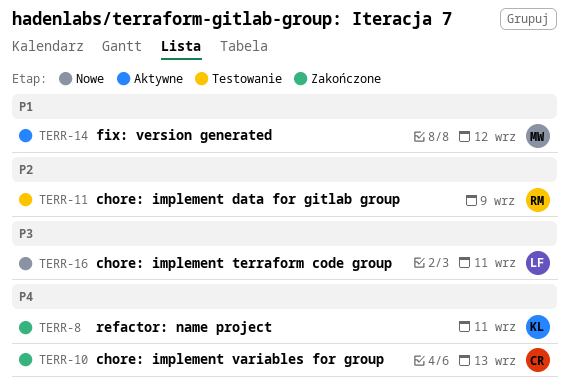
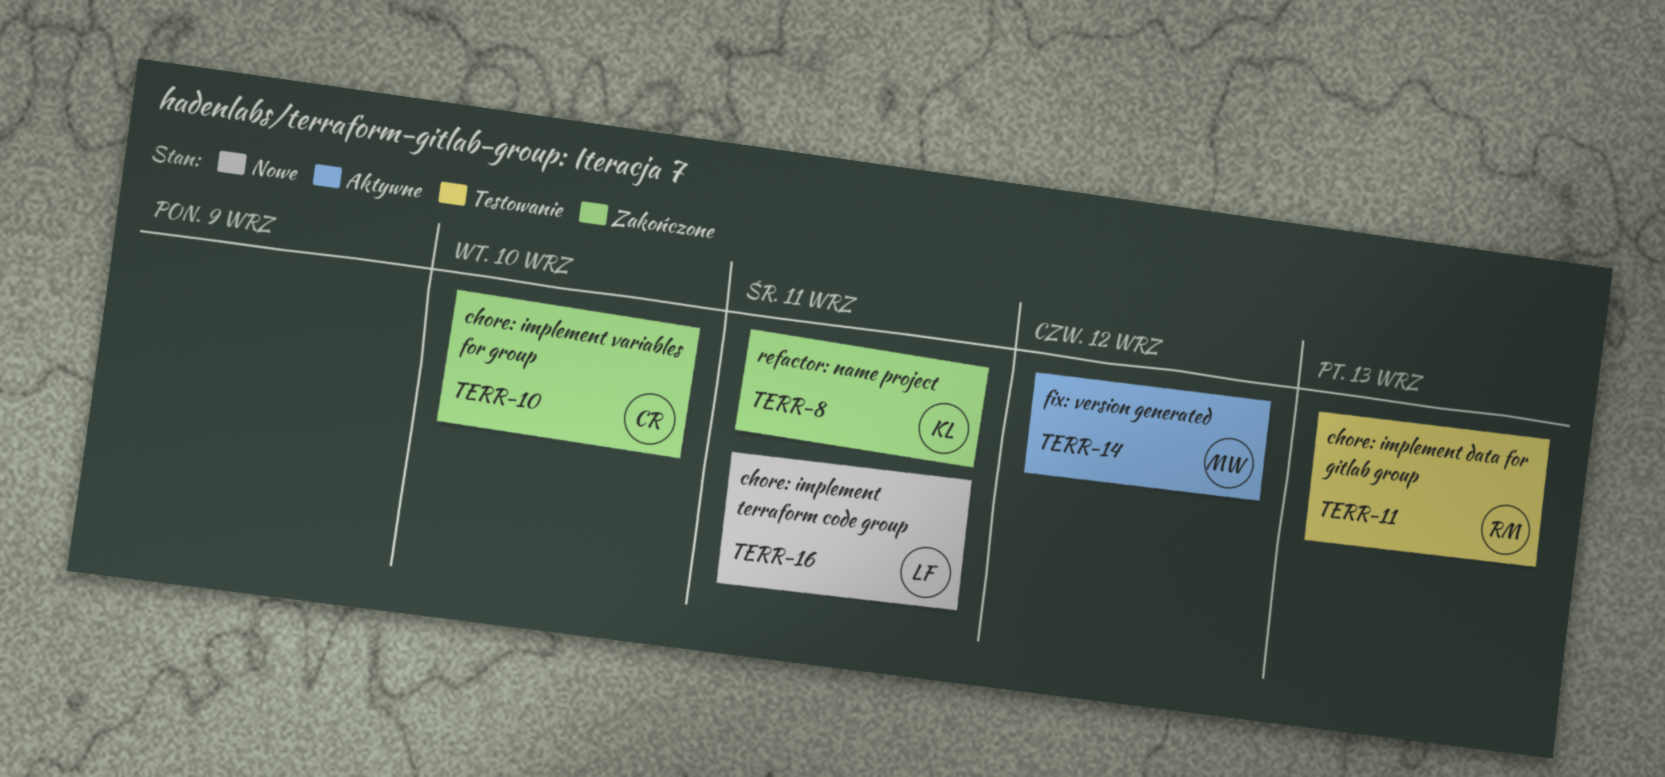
TERR-10, due: Sep 13 -> Sep 10
TERR-11, due: Sep 9 -> Sep 13

